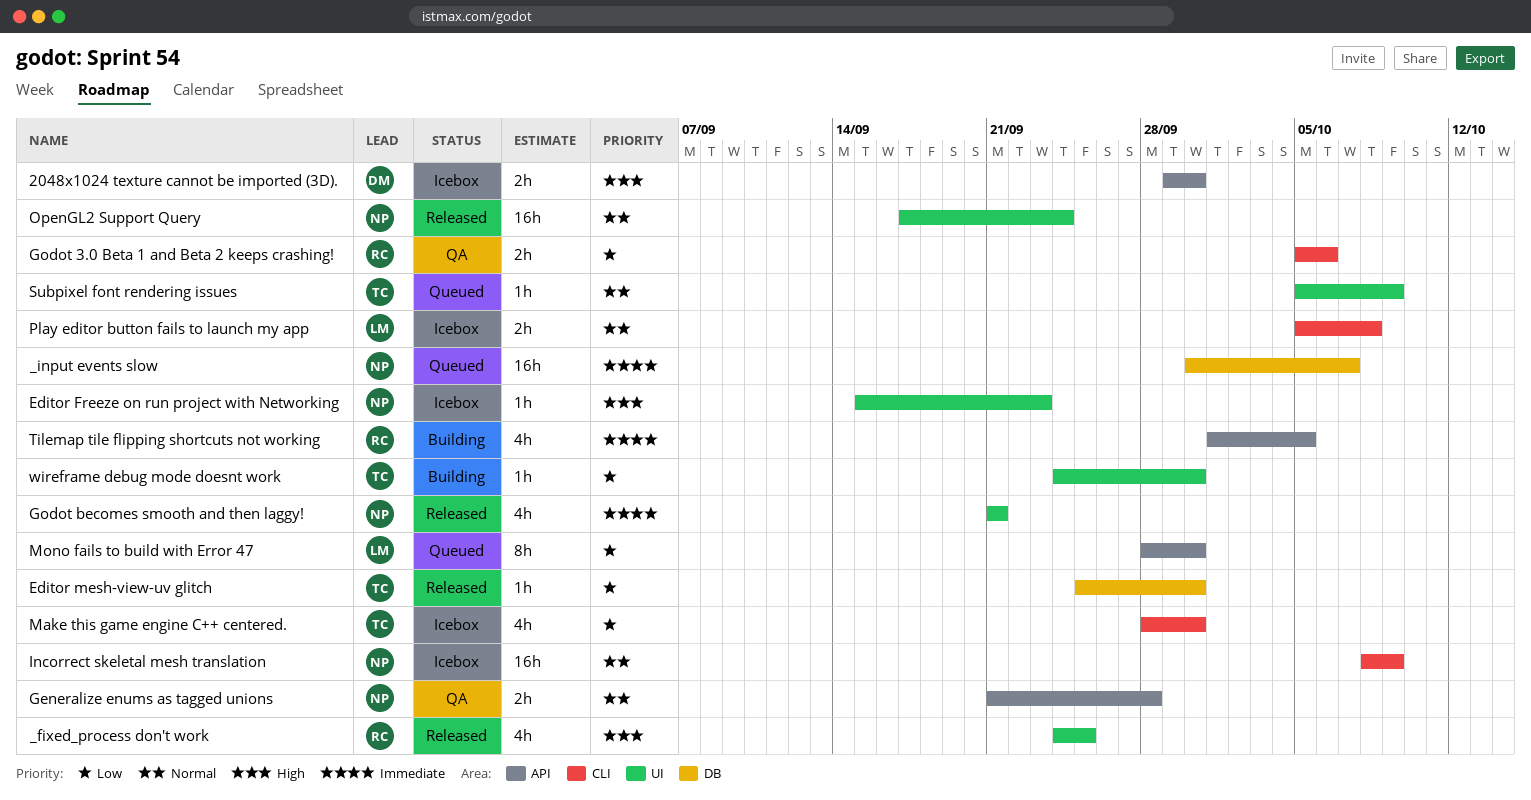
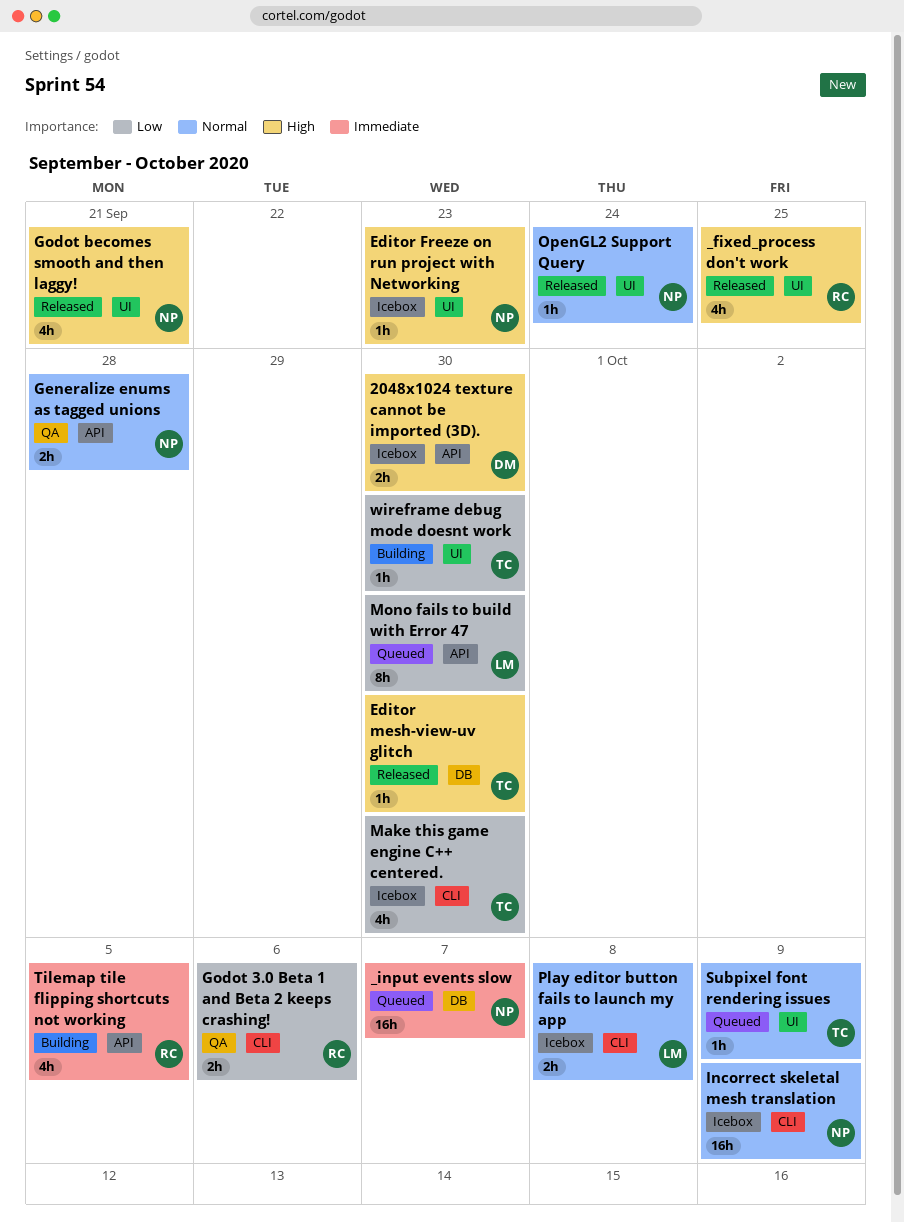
Editor mesh-view-uv glitch, priority: Low -> High
Godot becomes smooth and then laggy!, priority: Immediate -> High
OpenGL2 Support Query, estimate: 16h -> 1h

